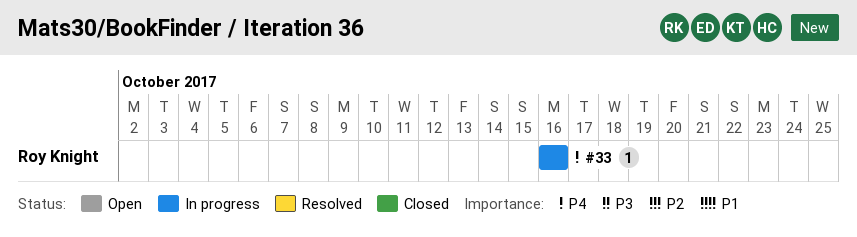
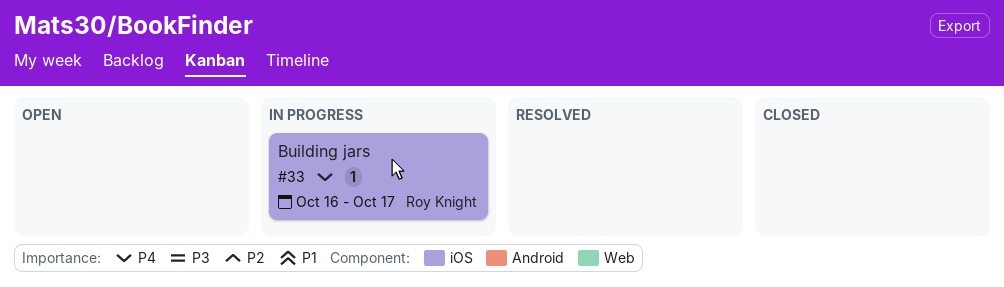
#33, due: Oct 16 -> Oct 17

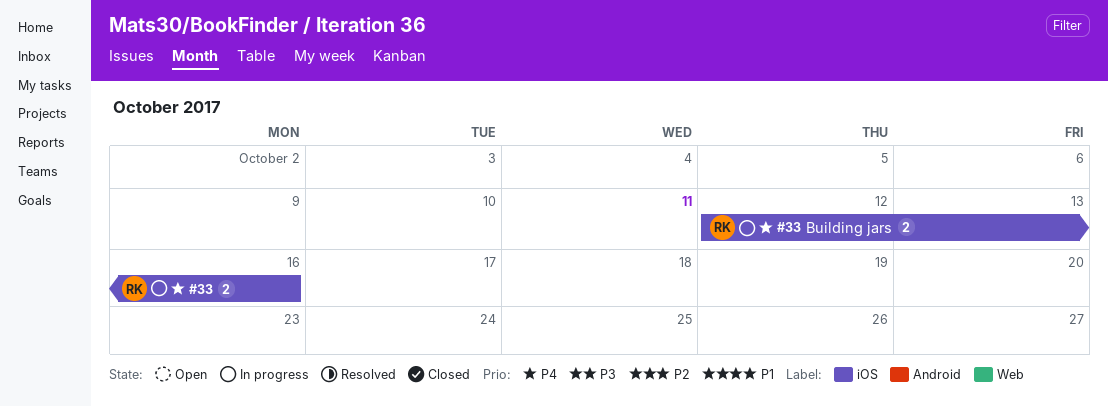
#33, estimate: 1 -> 2
#33, start: Oct 16 -> Oct 12
#33, due: Oct 17 -> Oct 16

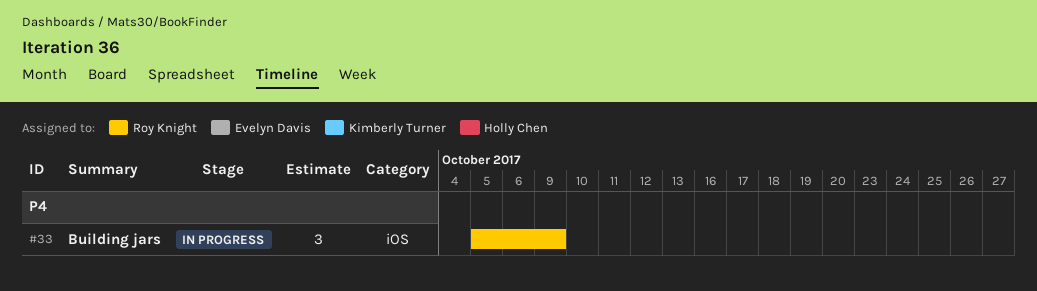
#33, estimate: 2 -> 3
#33, start: Oct 12 -> Oct 5
#33, due: Oct 16 -> Oct 9

